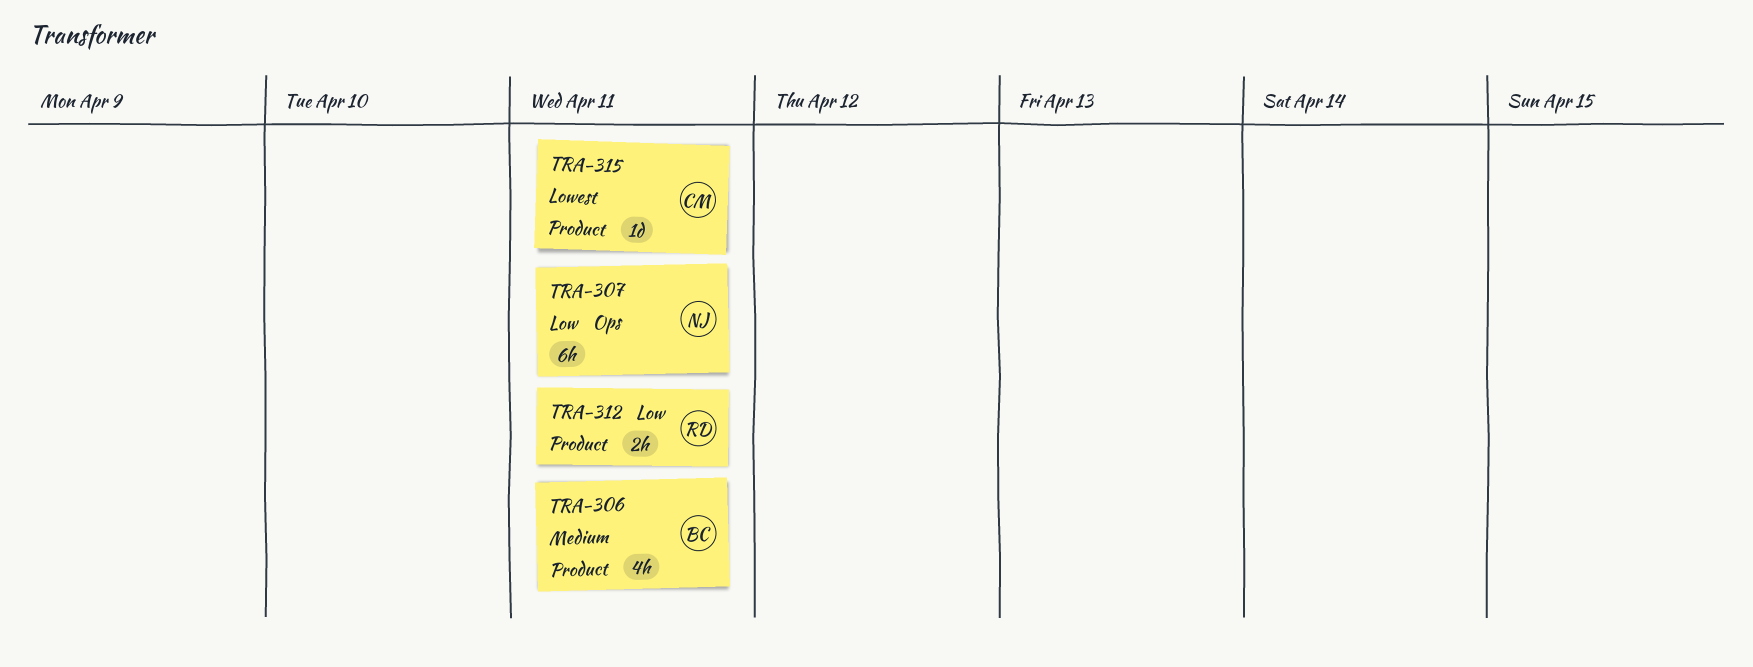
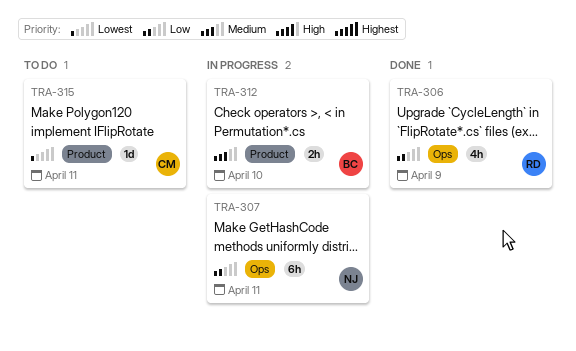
TRA-306, owner: BC -> RD
TRA-306, priority: Medium -> Low
TRA-306, label: Product -> Ops
TRA-306, due: Apr 11 -> Apr 9
TRA-312, owner: RD -> BC
TRA-312, priority: Low -> Medium
TRA-312, due: Apr 11 -> Apr 10

